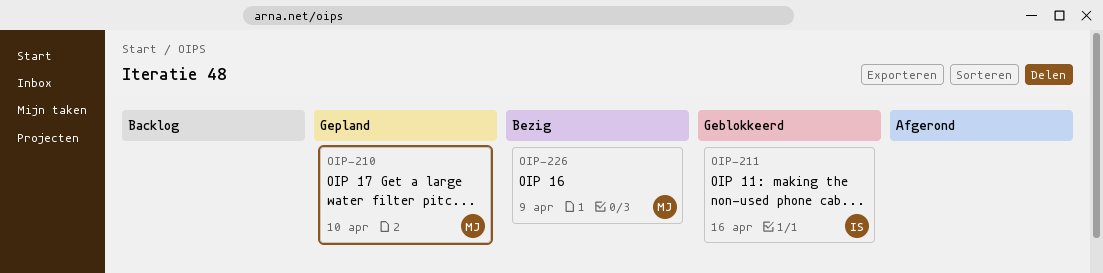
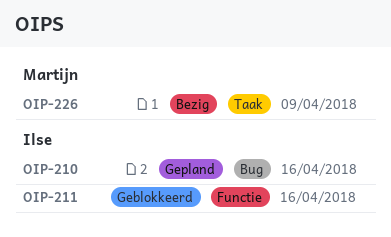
OIP-210, owner: Martijn -> Ilse
OIP-210, due: Apr 10 -> Apr 16

